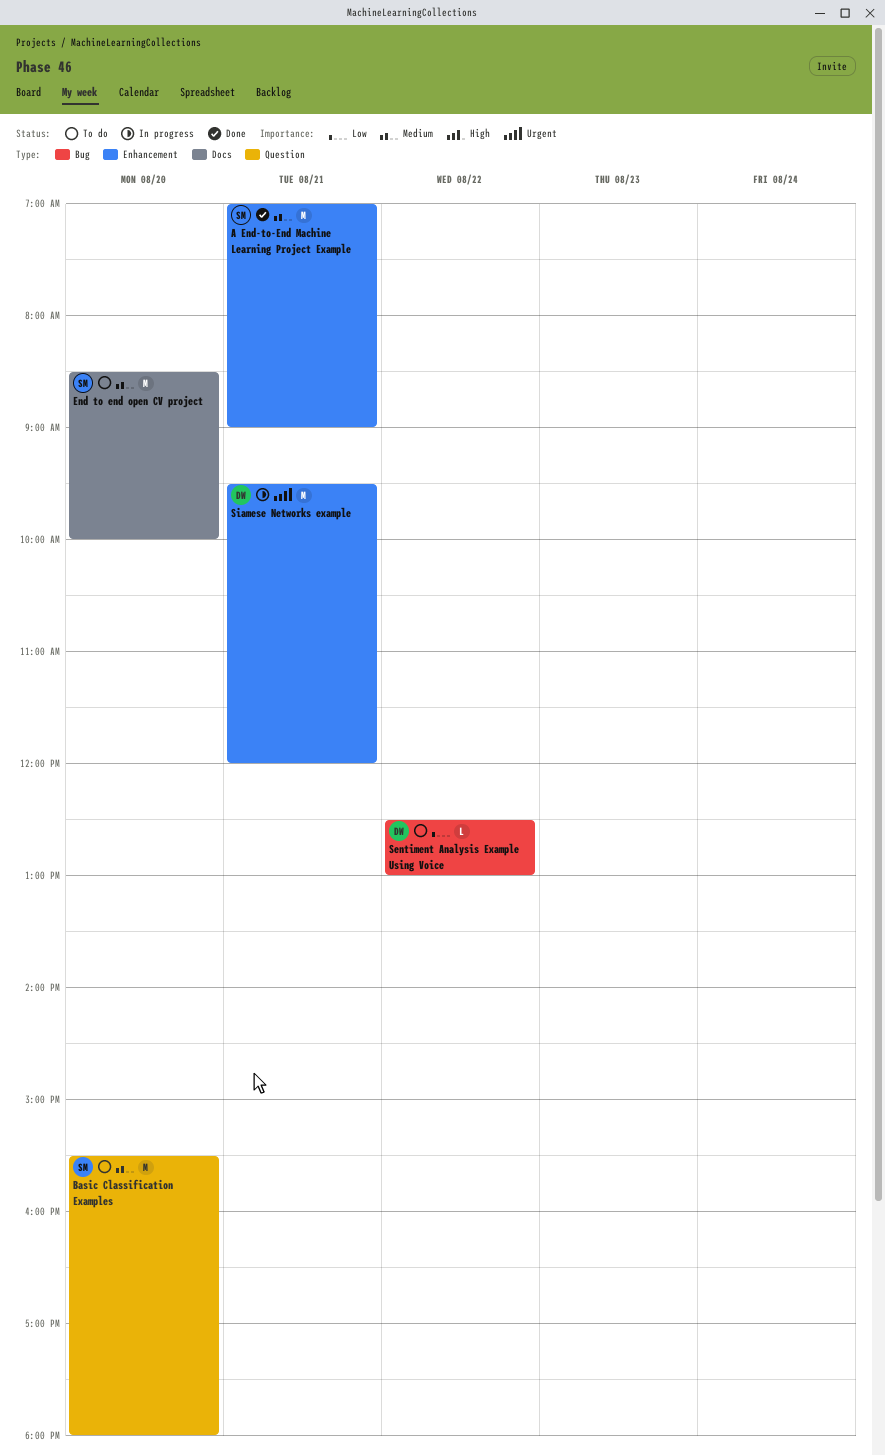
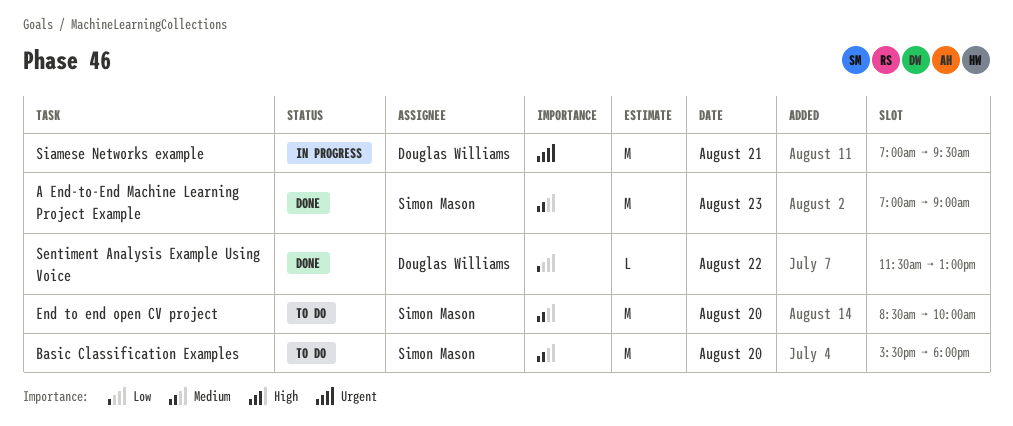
A End-to-End Machine Learning Project Example, day: Aug 21 -> Aug 23
Sentiment Analysis Example Using Voice, status: To do -> Done
Sentiment Analysis Example Using Voice, begins: 12:30 -> 11:30
Siamese Networks example, begins: 09:30 -> 07:00
Siamese Networks example, ends: 12:00 -> 09:30

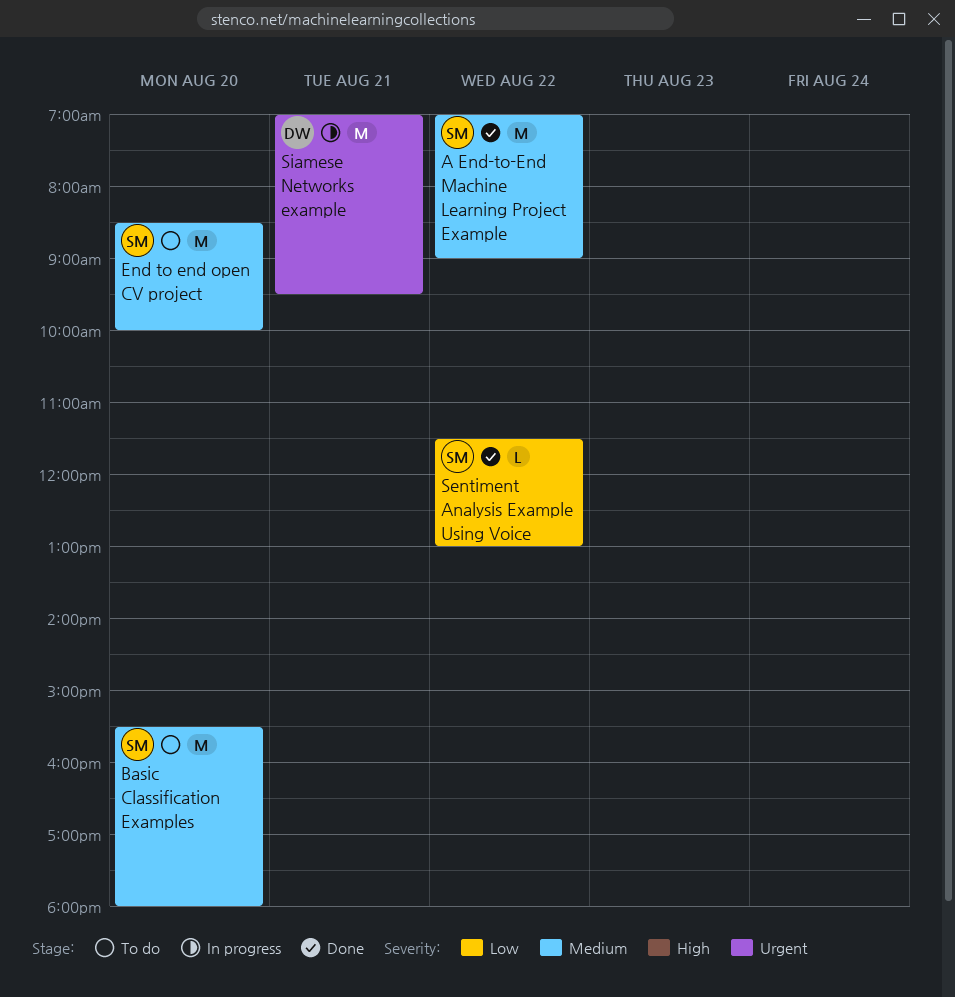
A End-to-End Machine Learning Project Example, day: Aug 23 -> Aug 22
Sentiment Analysis Example Using Voice, owner: Douglas Williams -> Simon Mason

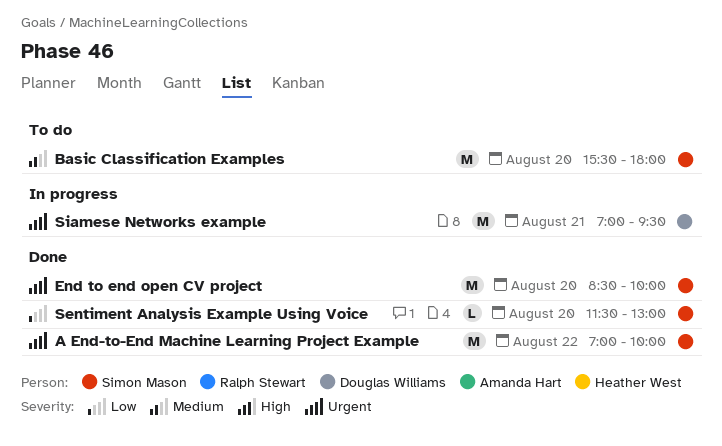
A End-to-End Machine Learning Project Example, priority: Medium -> Urgent
A End-to-End Machine Learning Project Example, ends: 09:00 -> 10:00
End to end open CV project, status: To do -> Done
End to end open CV project, priority: Medium -> Urgent
Sentiment Analysis Example Using Voice, day: Aug 22 -> Aug 20

